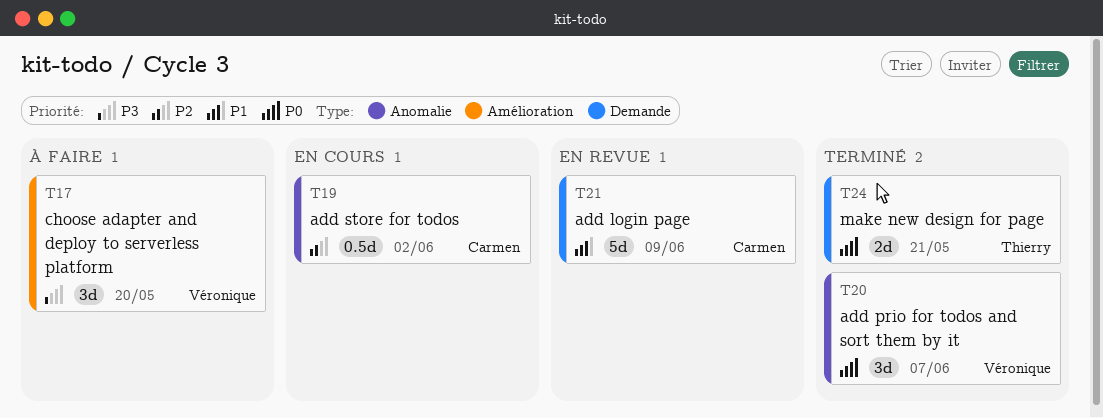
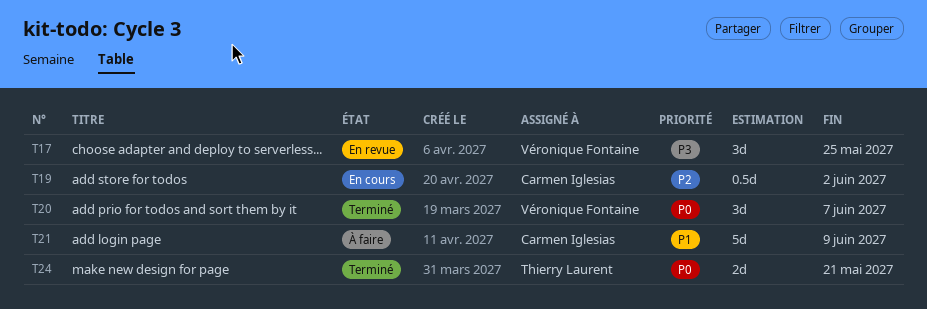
T17, status: À faire -> En revue
T17, due: May 20 -> May 25
T21, status: En revue -> À faire

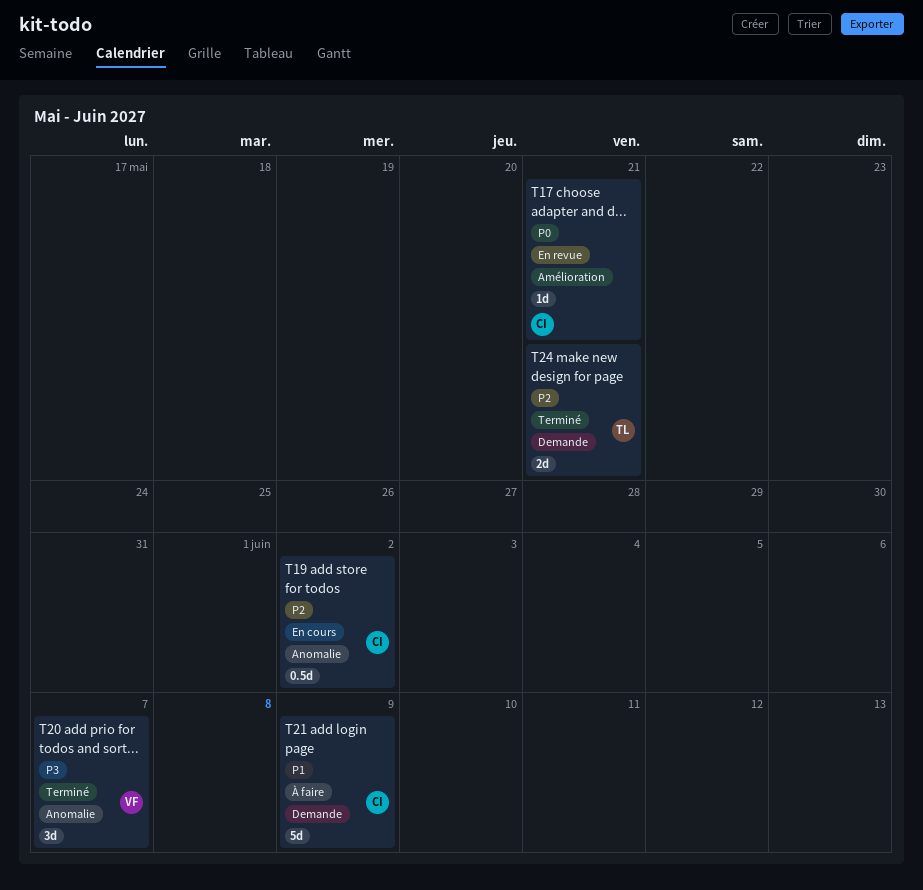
T17, owner: Véronique Fontaine -> Carmen Iglesias
T17, priority: P3 -> P0
T17, estimate: 3d -> 1d
T17, due: May 25 -> May 21
T20, priority: P0 -> P3
T24, priority: P0 -> P2

